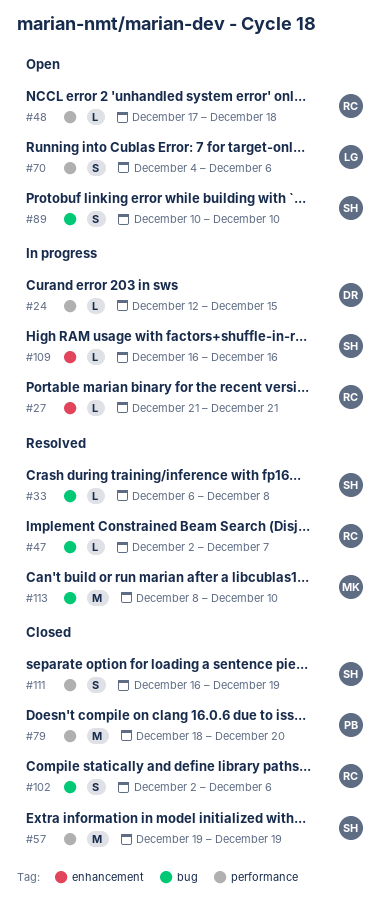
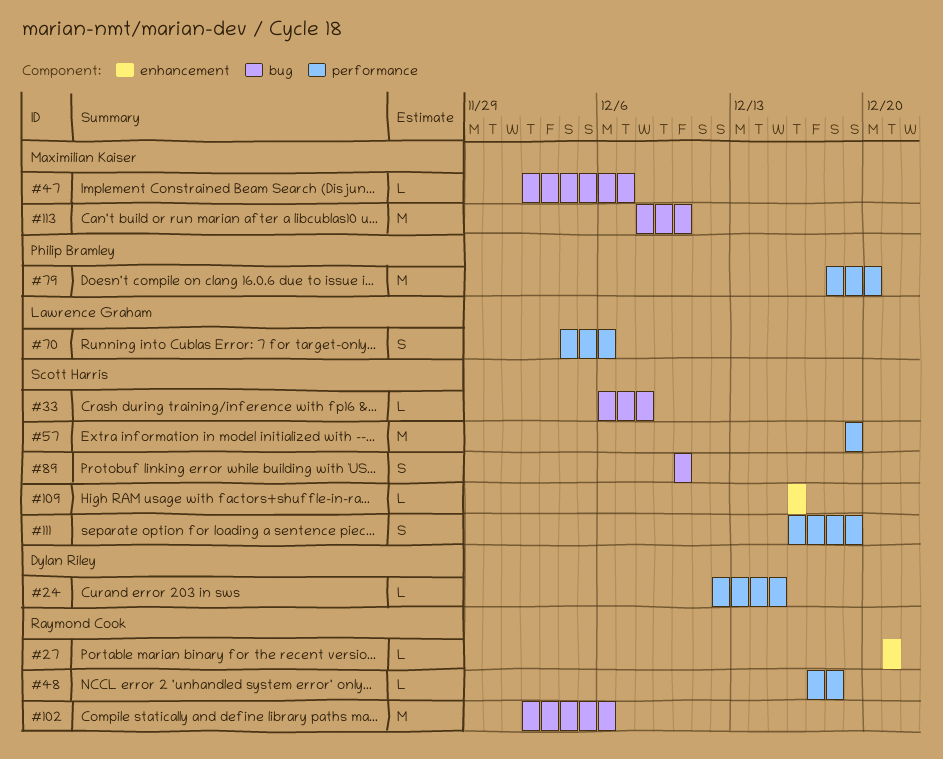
#47, owner: Raymond Cook -> Maximilian Kaiser
#102, estimate: S -> M

